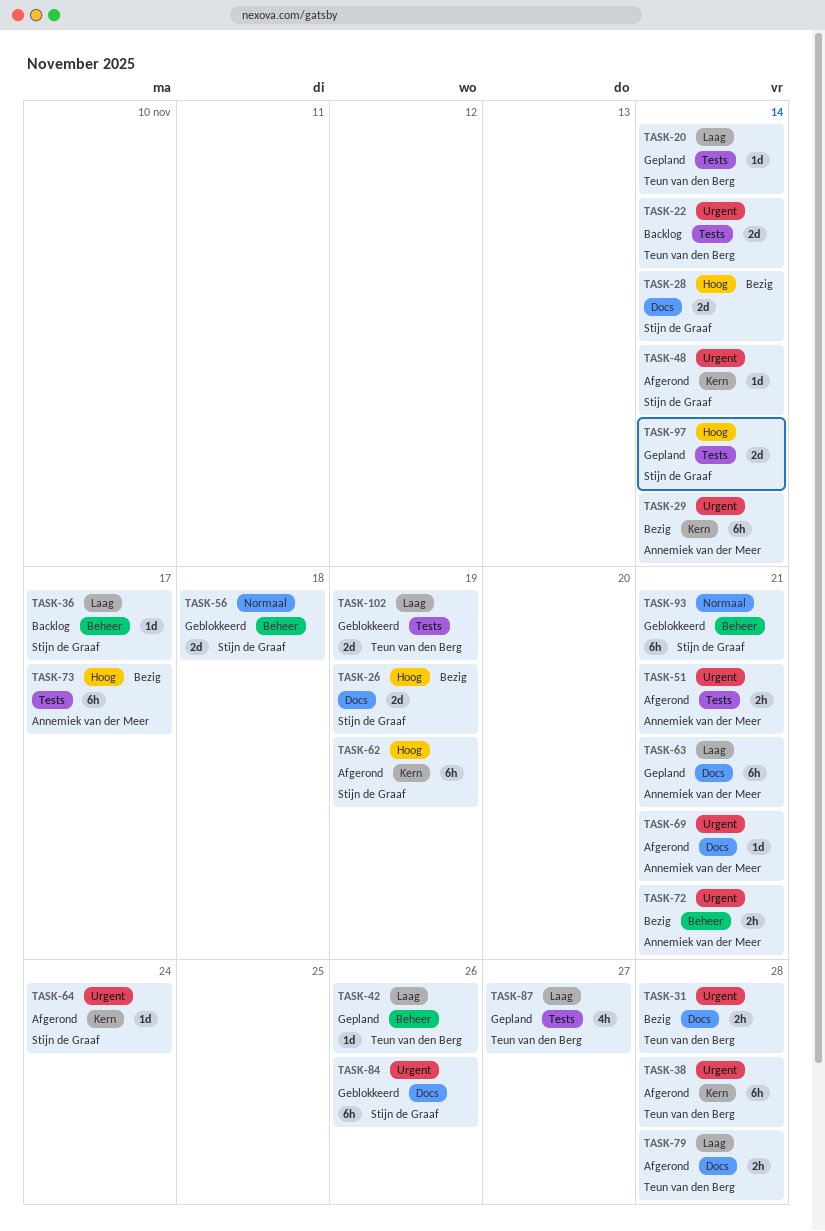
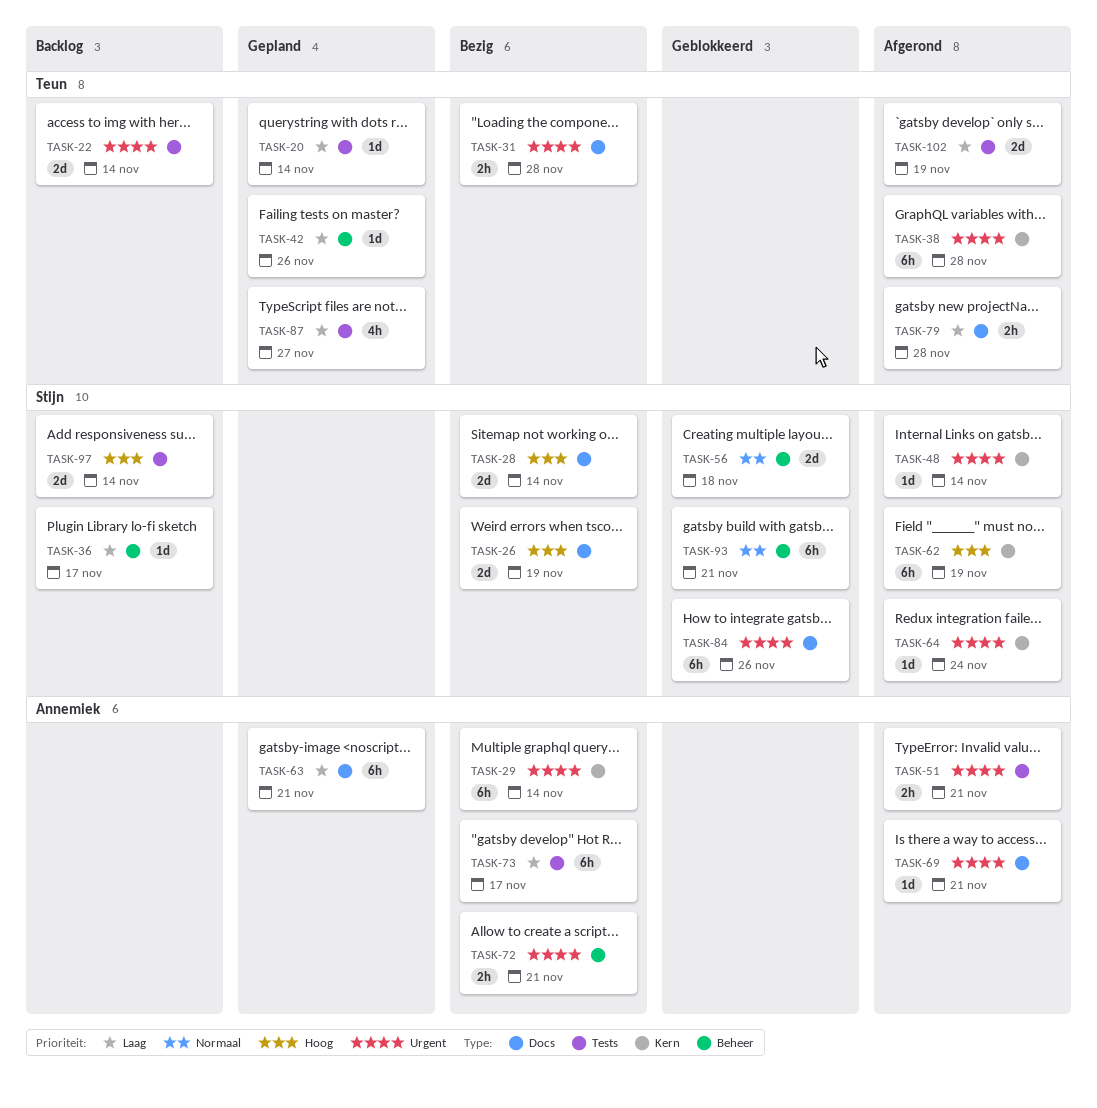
TASK-73, priority: Hoog -> Laag
TASK-97, status: Gepland -> Backlog
TASK-102, status: Geblokkeerd -> Afgerond

